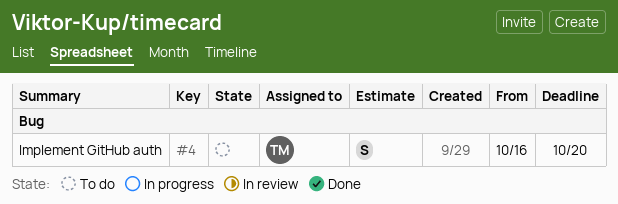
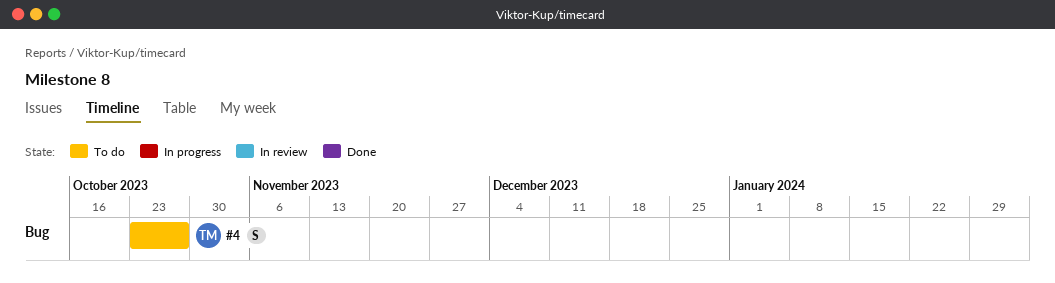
#4, start: Oct 16 -> Oct 23
#4, due: Oct 20 -> Oct 27

